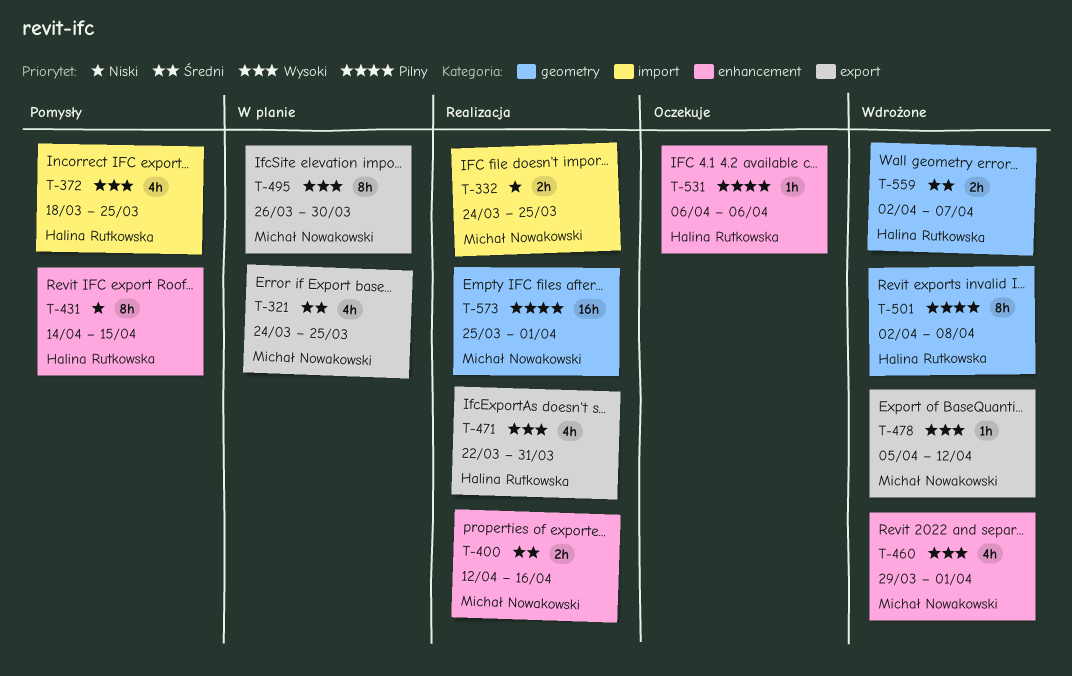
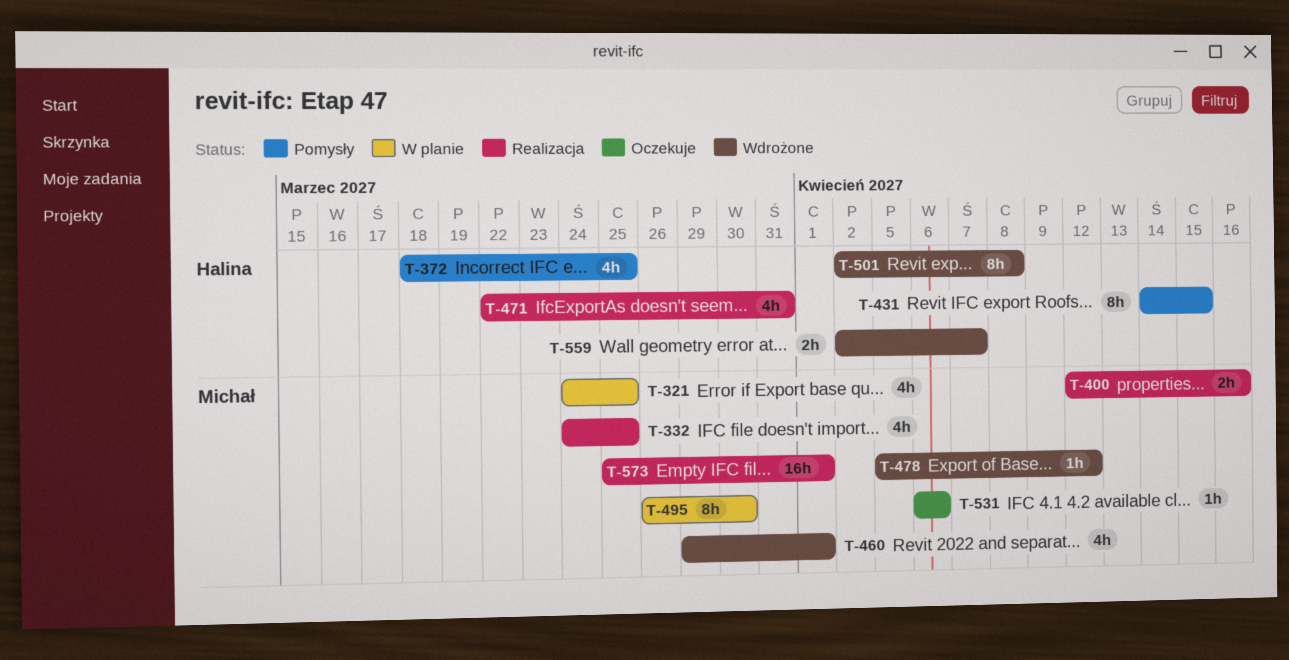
T-332, estimate: 2h -> 4h
T-531, owner: Halina Rutkowska -> Michał Nowakowski

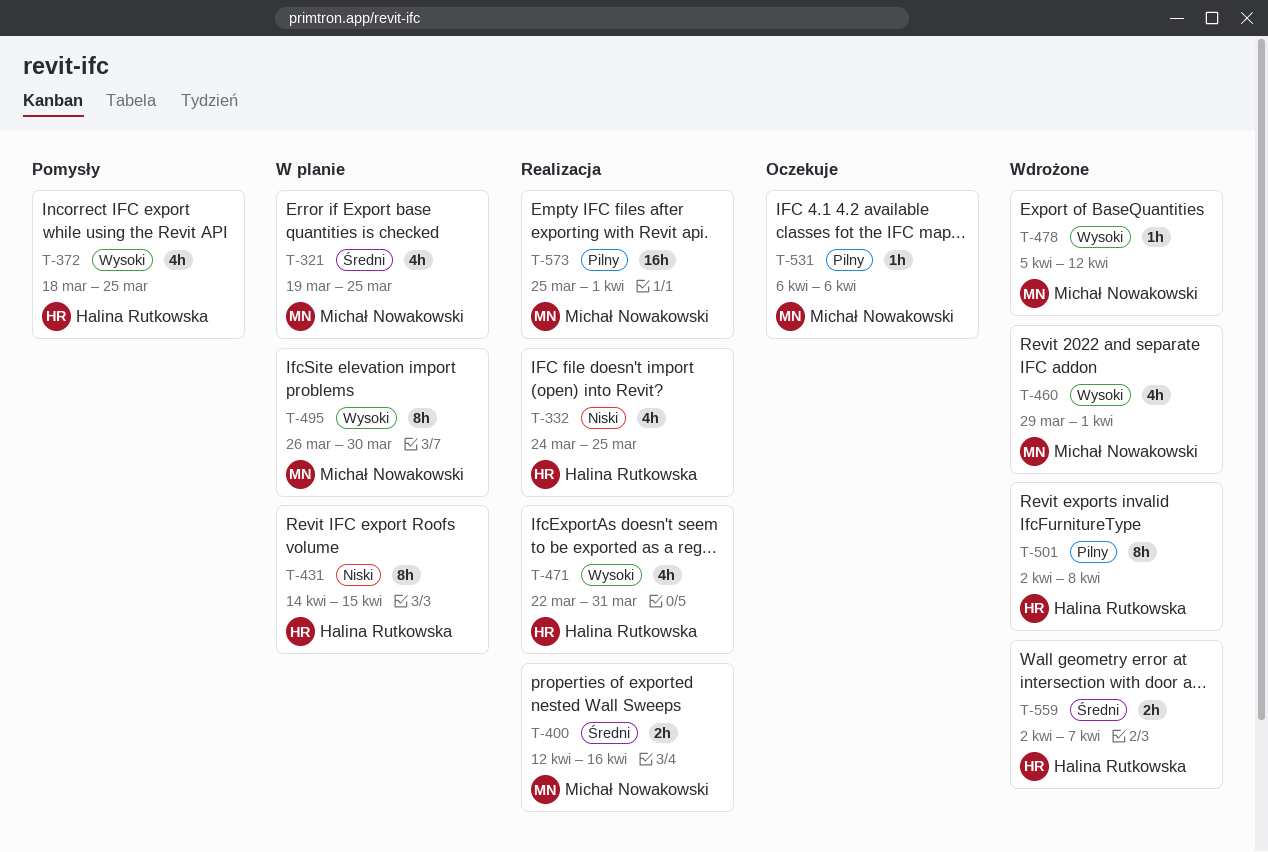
T-321, start: Mar 24 -> Mar 19
T-332, owner: Michał Nowakowski -> Halina Rutkowska
T-431, status: Pomysły -> W planie

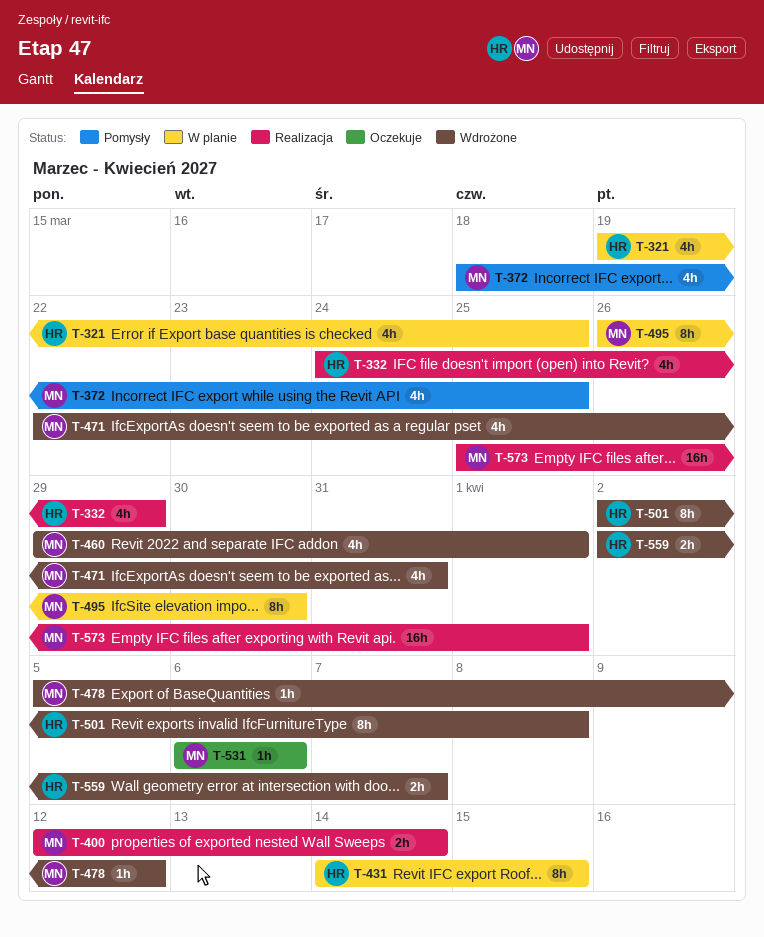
T-321, owner: Michał Nowakowski -> Halina Rutkowska
T-332, due: Mar 25 -> Mar 29
T-372, owner: Halina Rutkowska -> Michał Nowakowski
T-400, due: Apr 16 -> Apr 14
T-471, status: Realizacja -> Wdrożone
T-471, owner: Halina Rutkowska -> Michał Nowakowski

